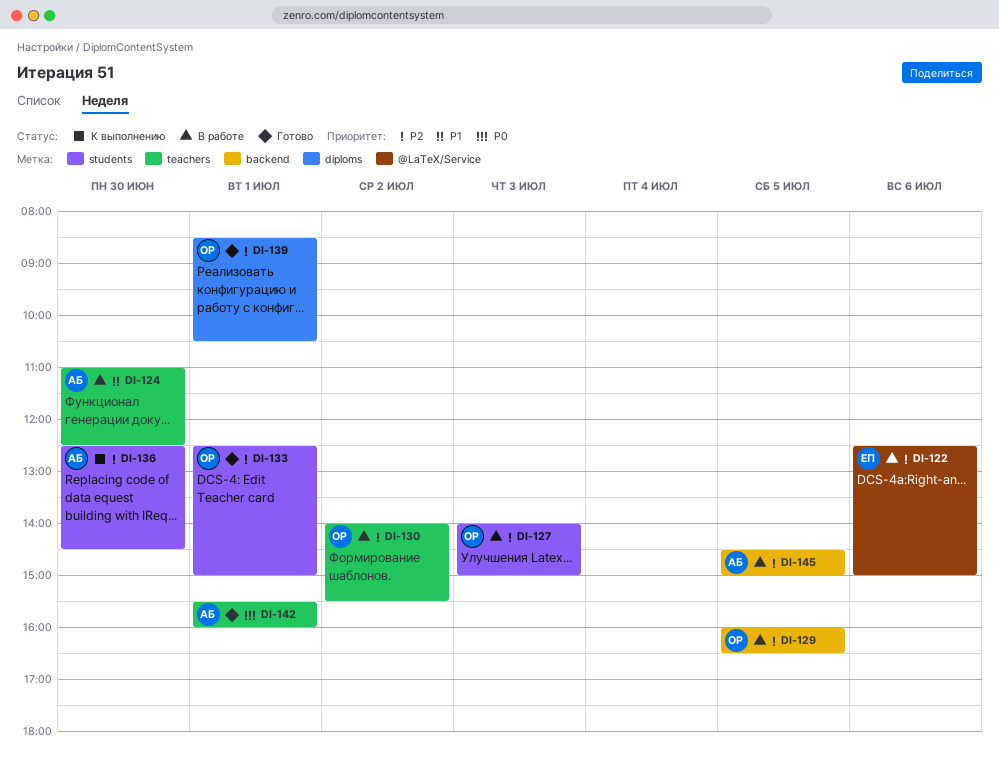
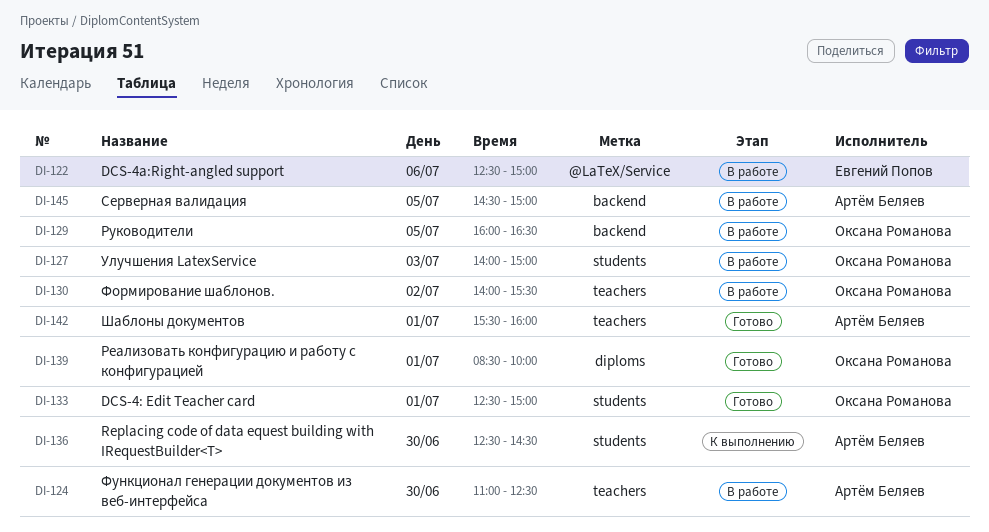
DI-139, ends: 10:30 -> 10:00

